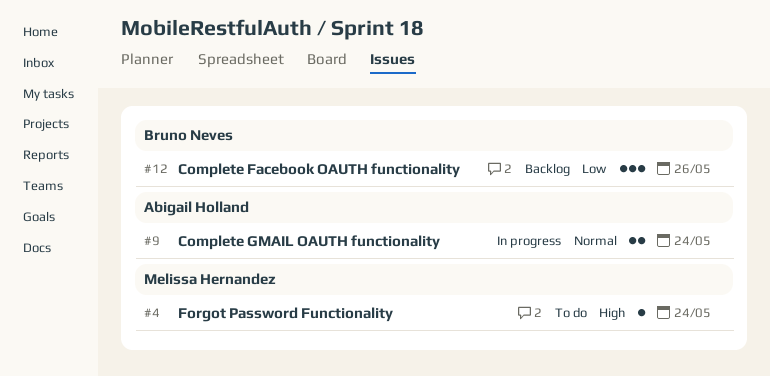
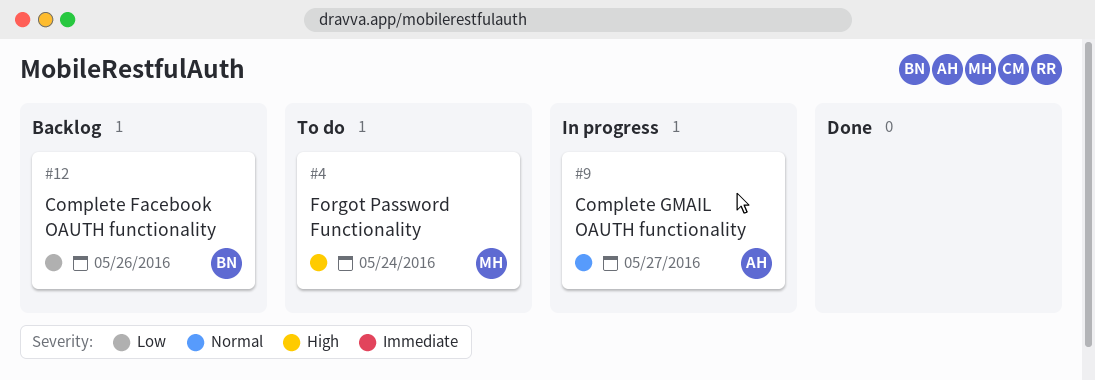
#9, due: May 24 -> May 27

